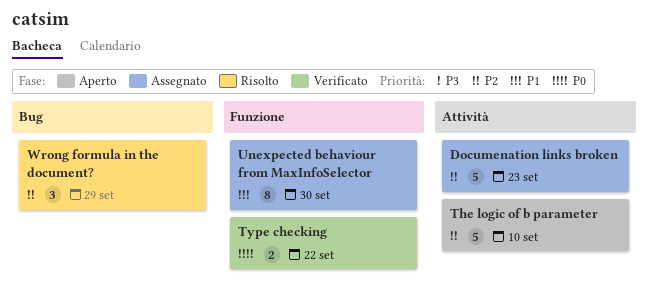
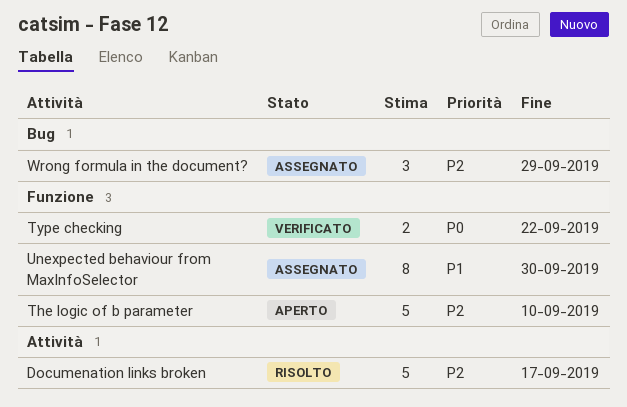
Documenation links broken, status: Assegnato -> Risolto
Documenation links broken, due: Sep 23 -> Sep 17
The logic of b parameter, label: Attività -> Funzione
Wrong formula in the document?, status: Risolto -> Assegnato

